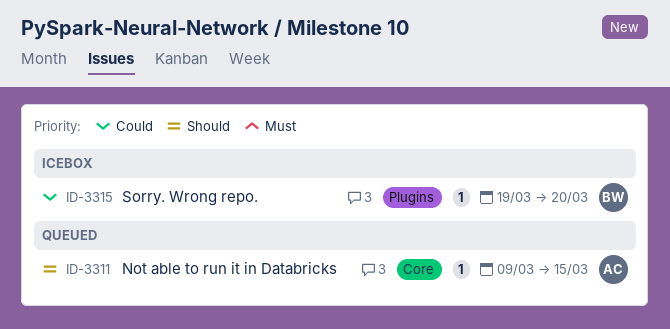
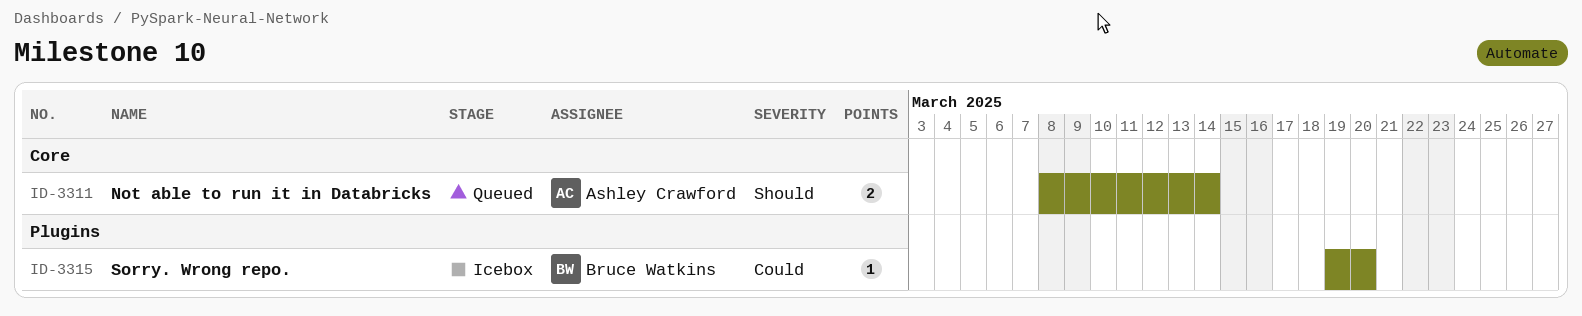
ID-3311, estimate: 1 -> 2
ID-3311, start: Mar 9 -> Mar 8
ID-3311, due: Mar 15 -> Mar 14

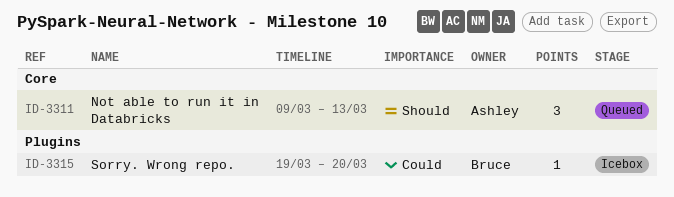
ID-3311, estimate: 2 -> 3
ID-3311, start: Mar 8 -> Mar 9
ID-3311, due: Mar 14 -> Mar 13

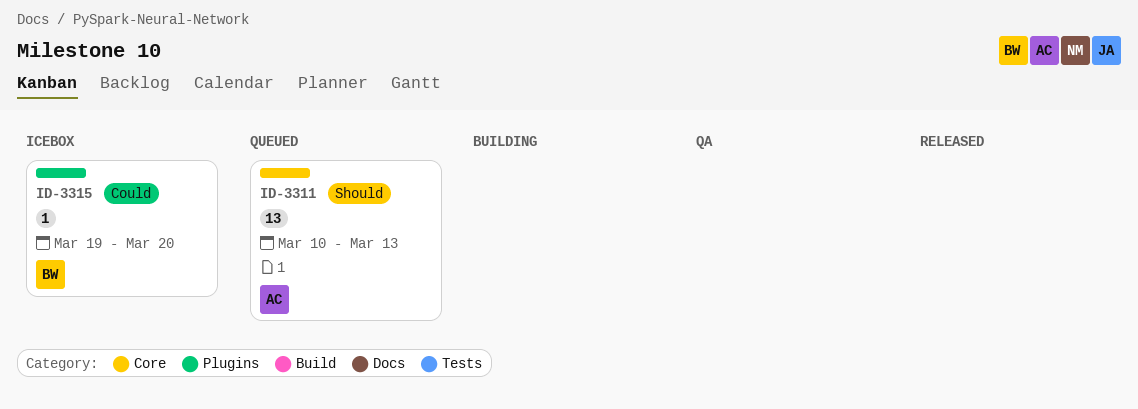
ID-3311, estimate: 3 -> 13
ID-3311, start: Mar 9 -> Mar 10

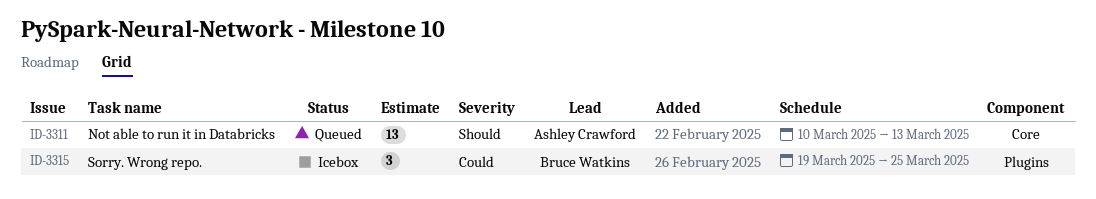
ID-3315, estimate: 1 -> 3
ID-3315, due: Mar 20 -> Mar 25

